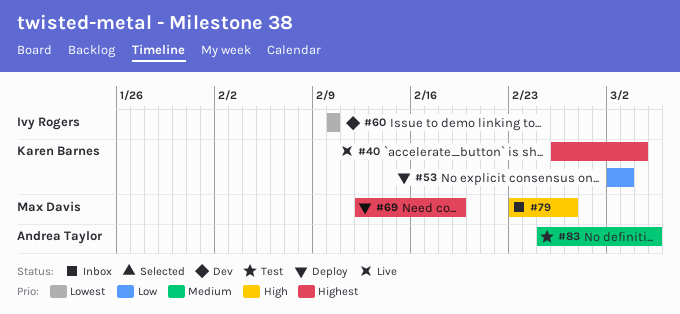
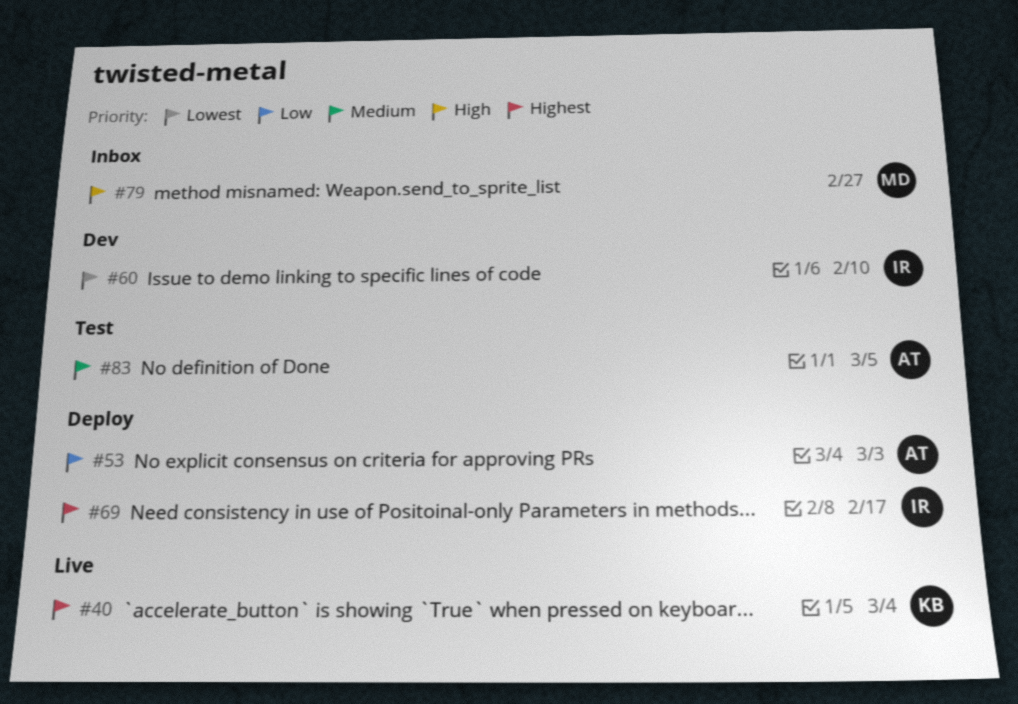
#53, owner: Karen Barnes -> Andrea Taylor
#69, owner: Max Davis -> Ivy Rogers
#69, due: Feb 19 -> Feb 17

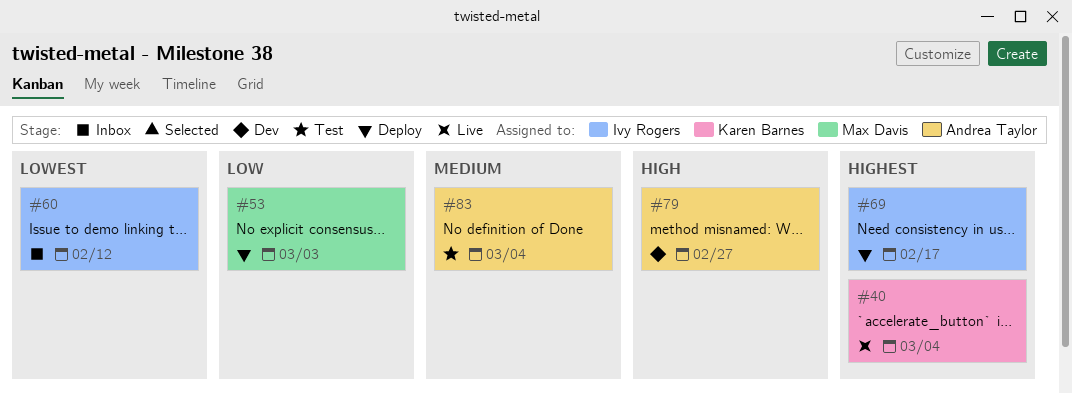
#53, owner: Andrea Taylor -> Max Davis
#60, status: Dev -> Inbox
#60, due: Feb 10 -> Feb 12
#79, status: Inbox -> Dev
#79, owner: Max Davis -> Andrea Taylor
#83, due: Mar 5 -> Mar 4

